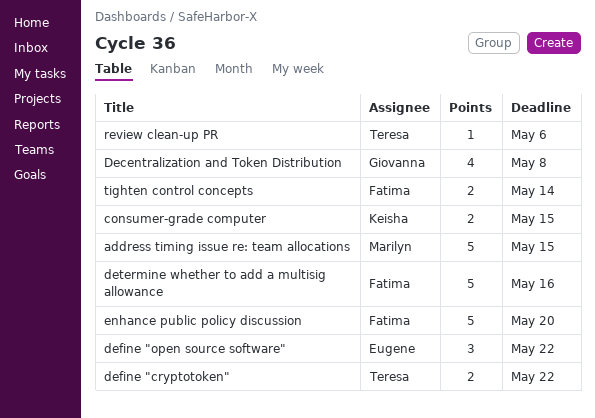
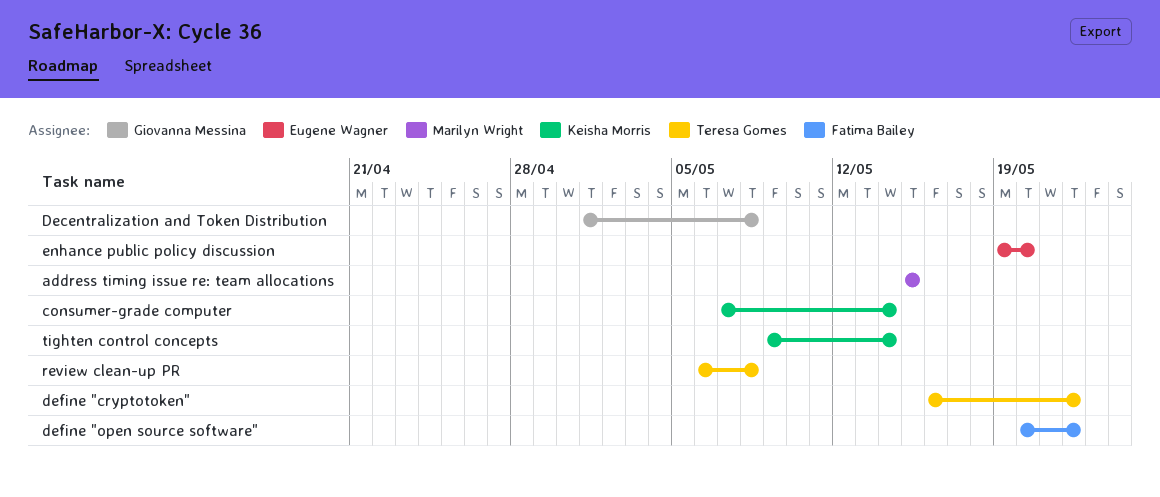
consumer-grade computer, due: May 15 -> May 14
define "open source software", owner: Eugene Wagner -> Fatima Bailey
determine whether to add a multisig allowance: present -> none
enhance public policy discussion, owner: Fatima Bailey -> Eugene Wagner
review clean-up PR, due: May 6 -> May 8
tighten control concepts, owner: Fatima Bailey -> Keisha Morris

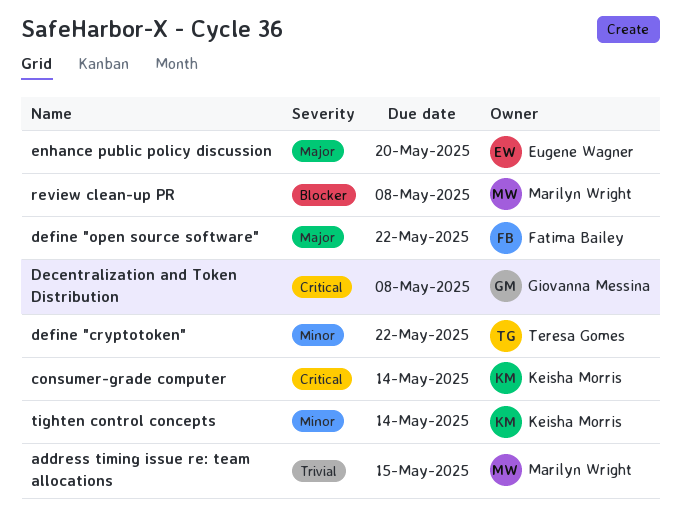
review clean-up PR, owner: Teresa Gomes -> Marilyn Wright

